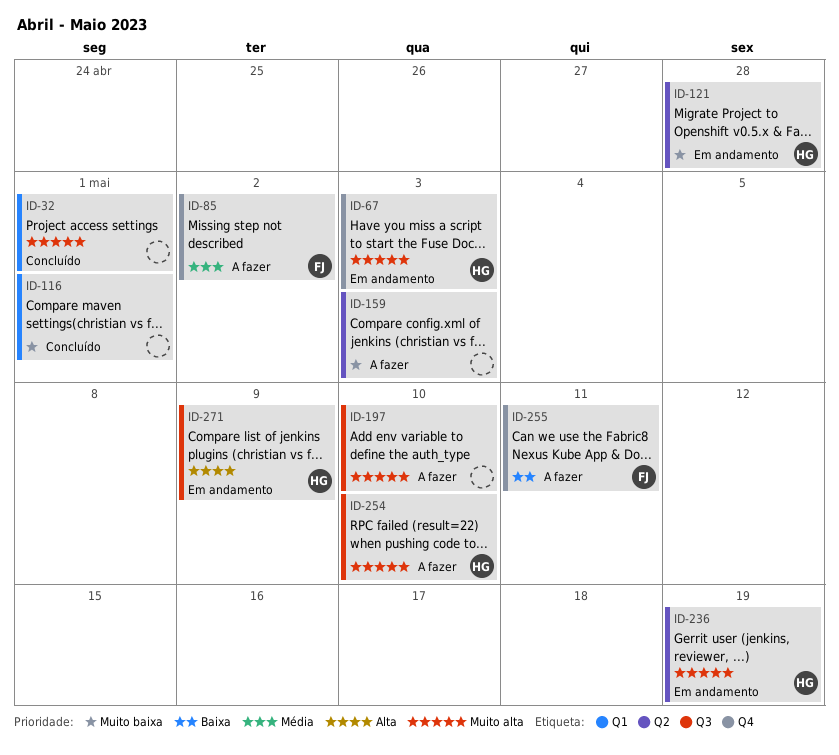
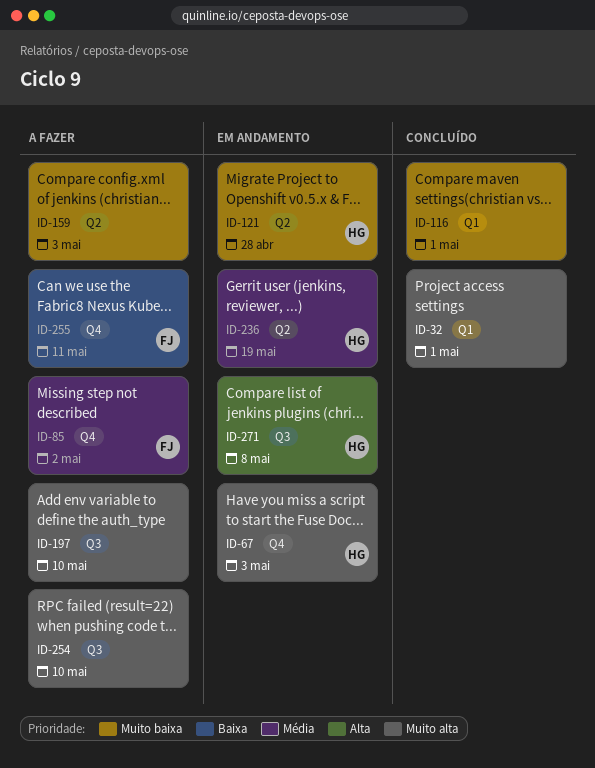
ID-236, priority: Muito alta -> Média
ID-254, owner: HG -> none
ID-271, due: May 9 -> May 8

